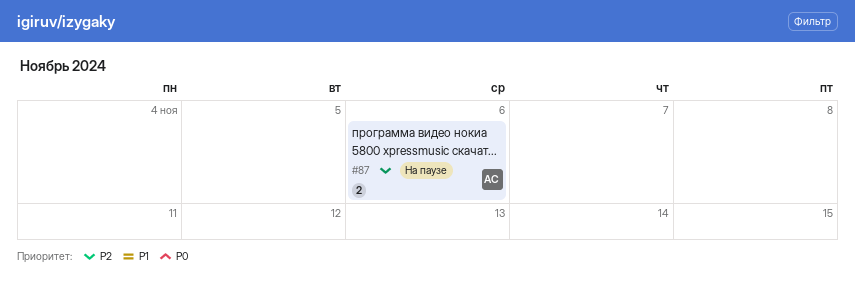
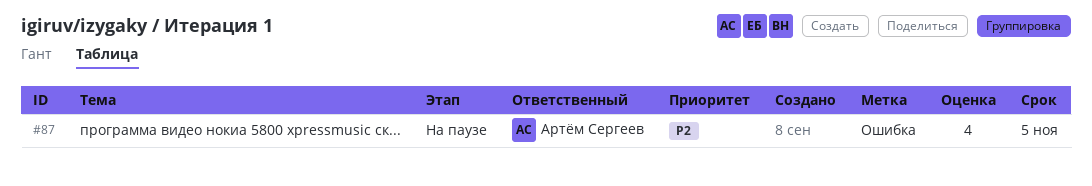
#87, estimate: 2 -> 4
#87, due: Nov 6 -> Nov 5

